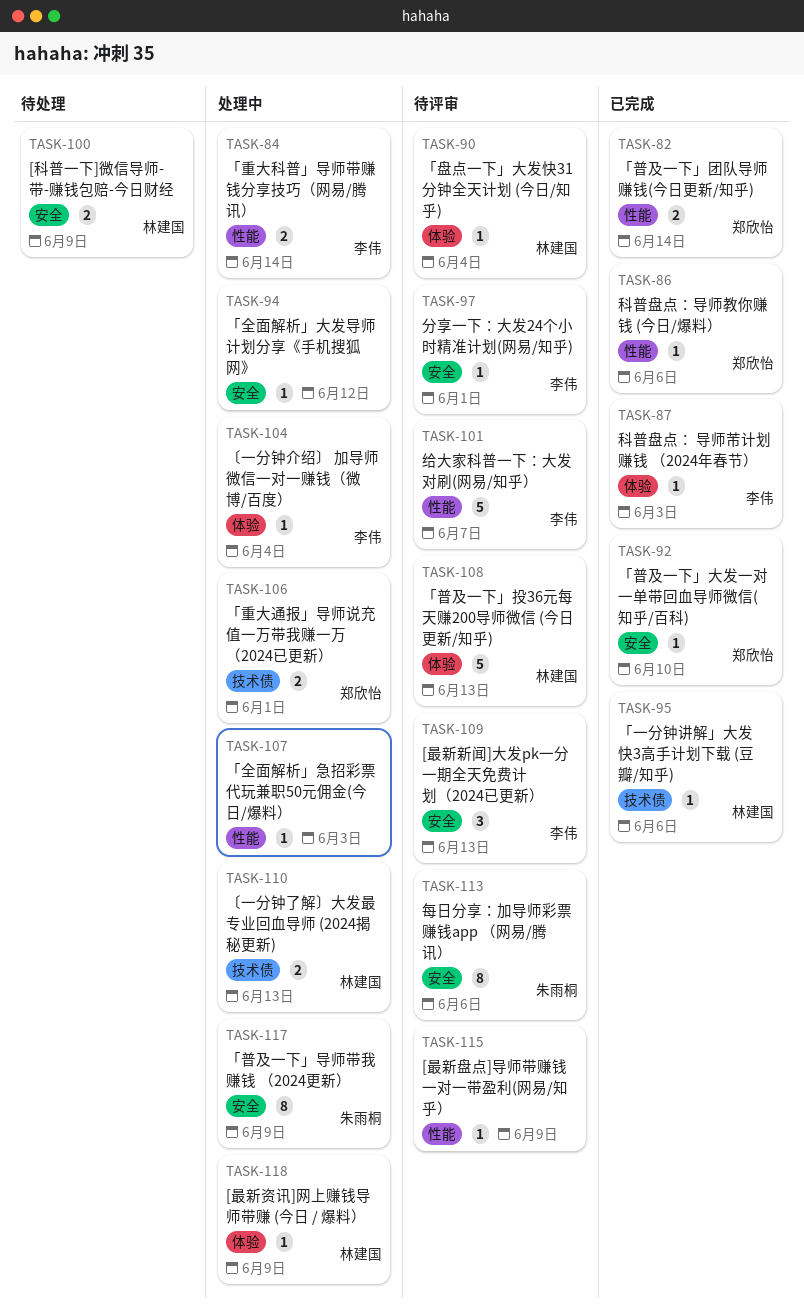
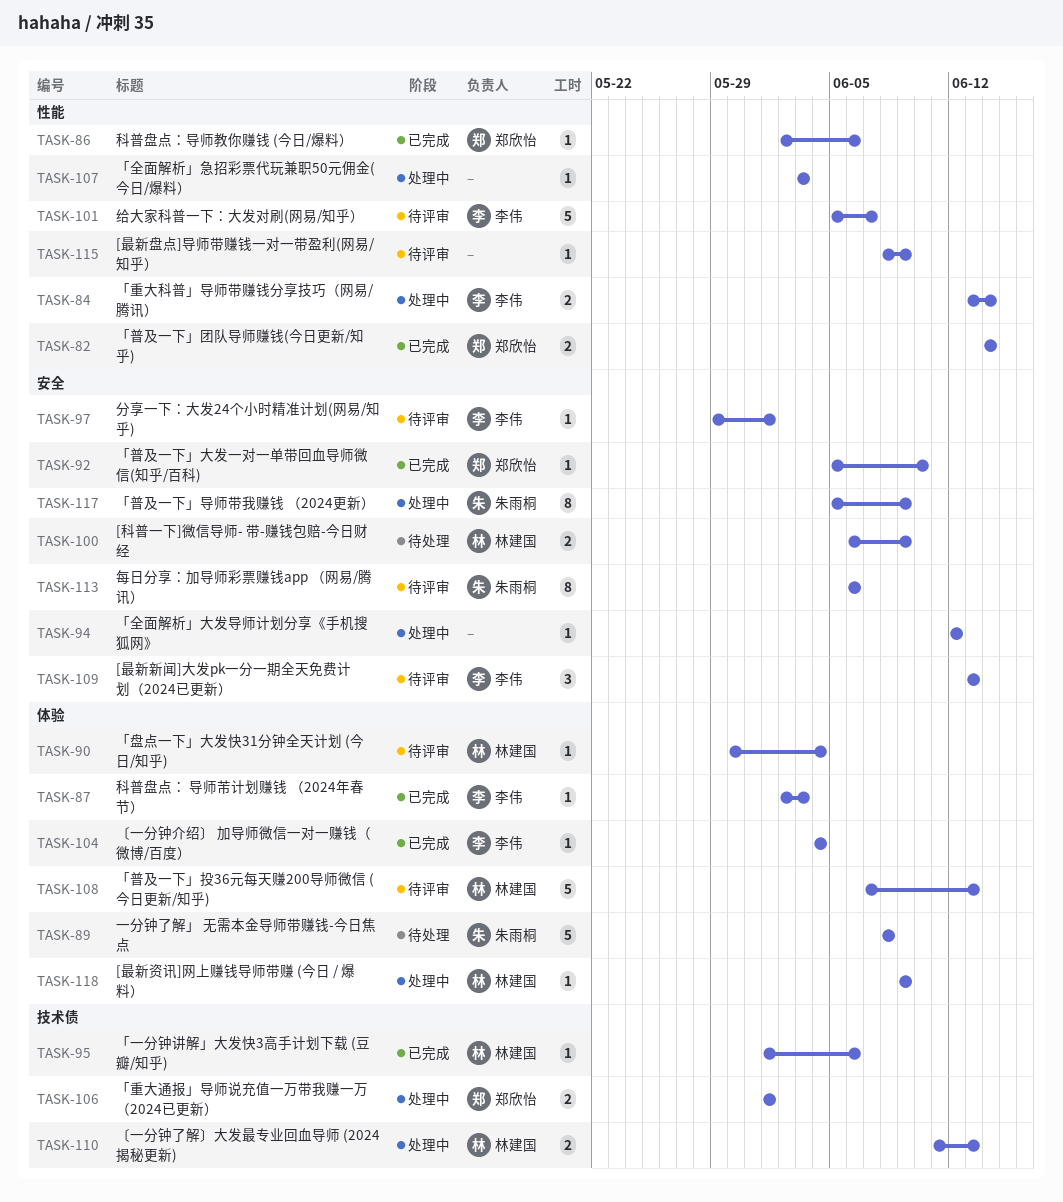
TASK-89: none -> present
TASK-104, status: 处理中 -> 已完成

